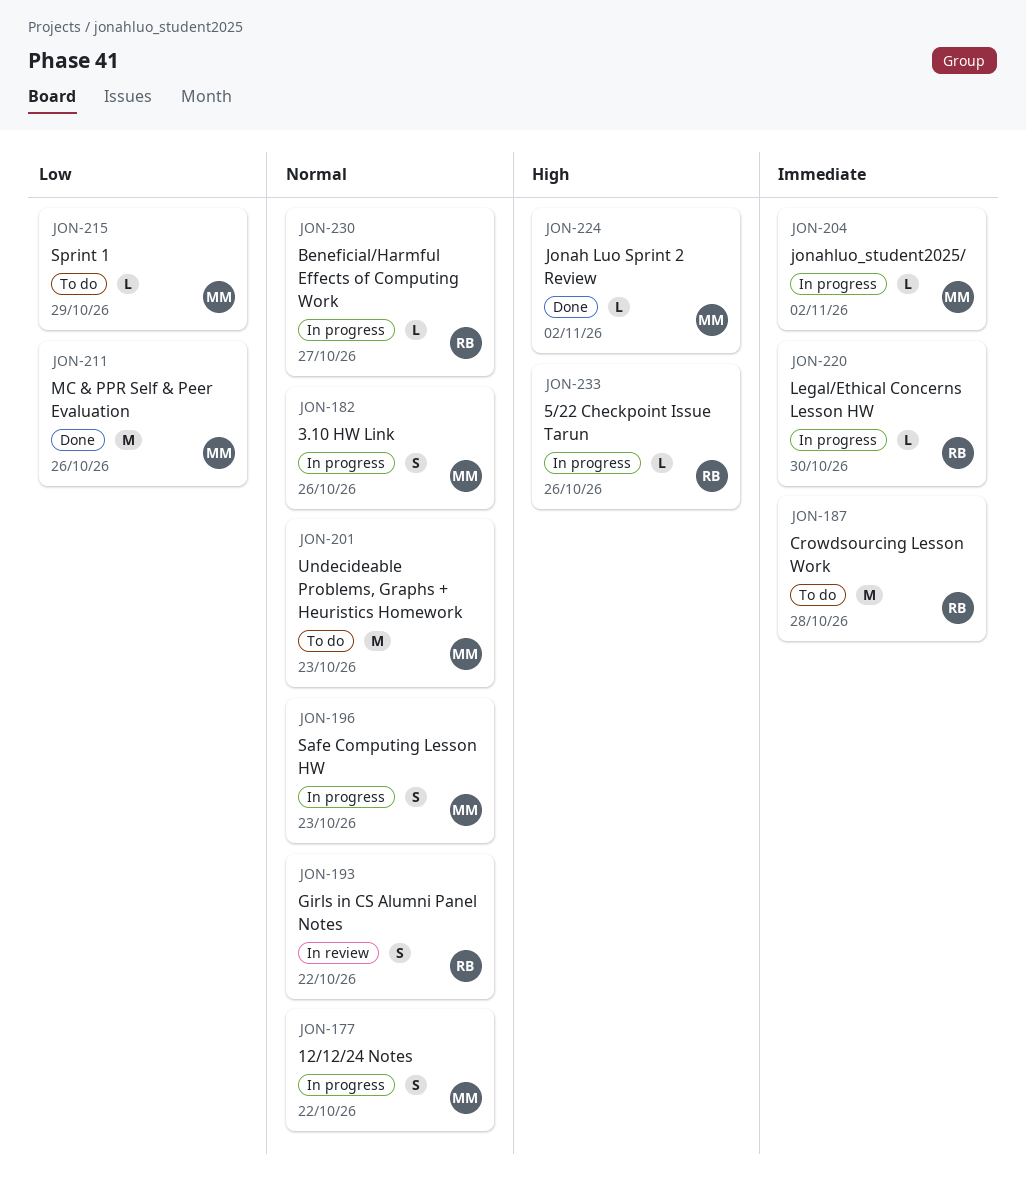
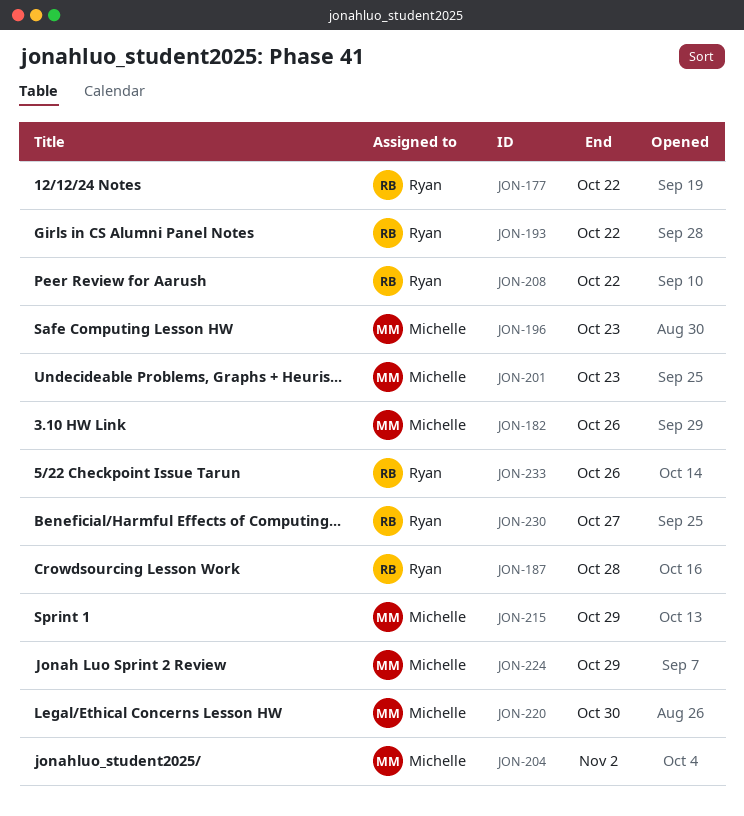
JON-177, owner: Michelle -> Ryan
JON-208: none -> present
JON-211: present -> none
JON-220, owner: Ryan -> Michelle
JON-224, due: Nov 2 -> Oct 29

